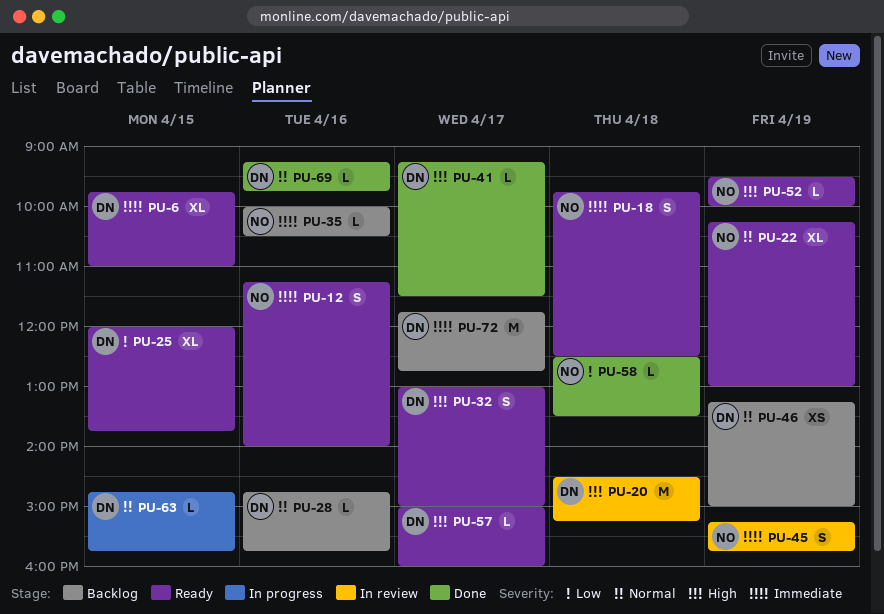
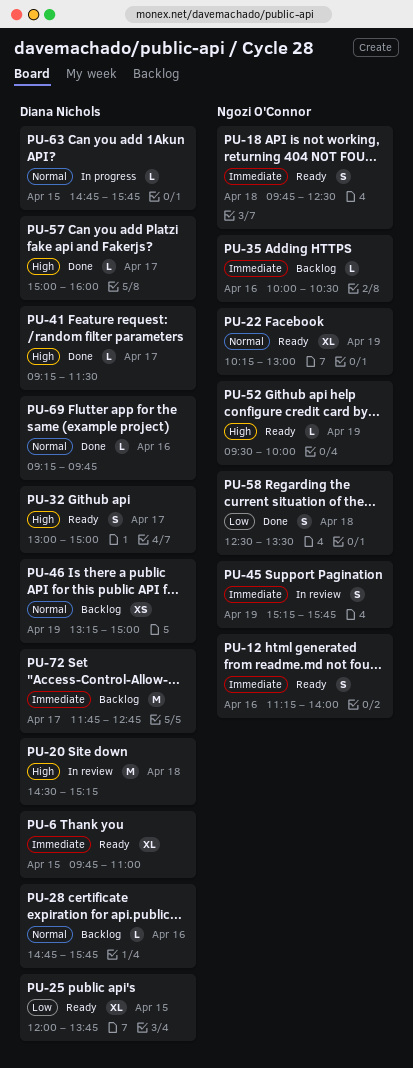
PU-57, status: Ready -> Done
PU-58, estimate: L -> S

